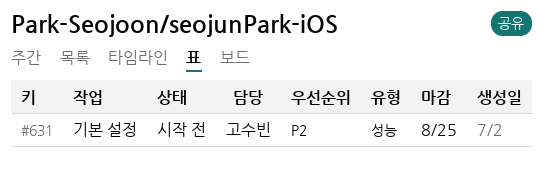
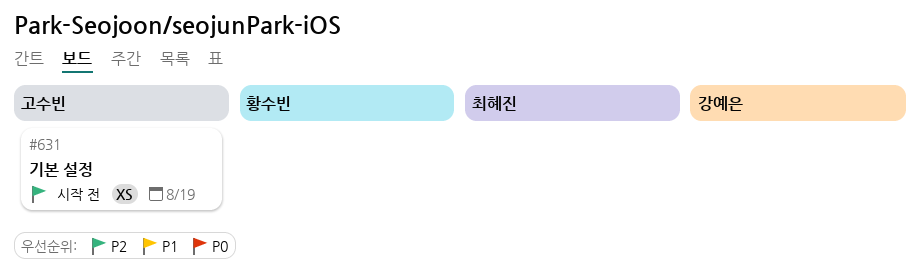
#631, due: Aug 25 -> Aug 19

